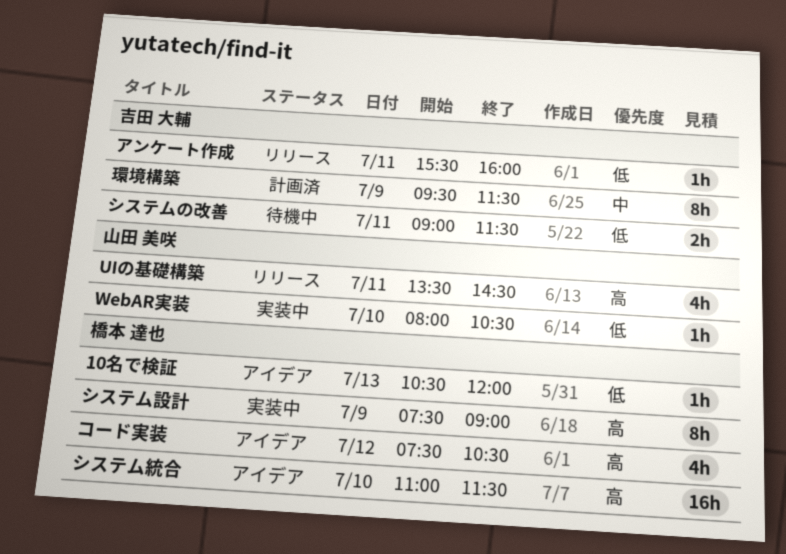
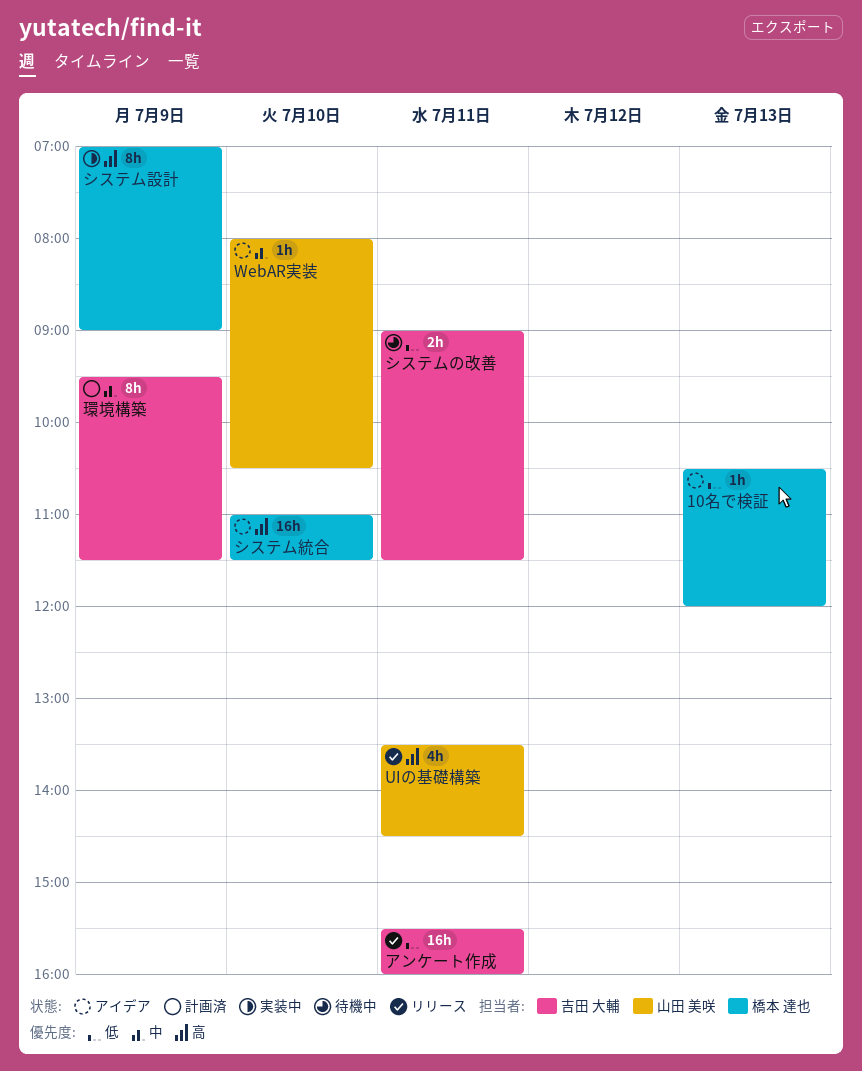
WebAR実装, status: 実装中 -> アイデア
WebAR実装, priority: 低 -> 中
アンケート作成, estimate: 1h -> 16h
コード実装: present -> none
システム設計, begins: 07:30 -> 07:00

